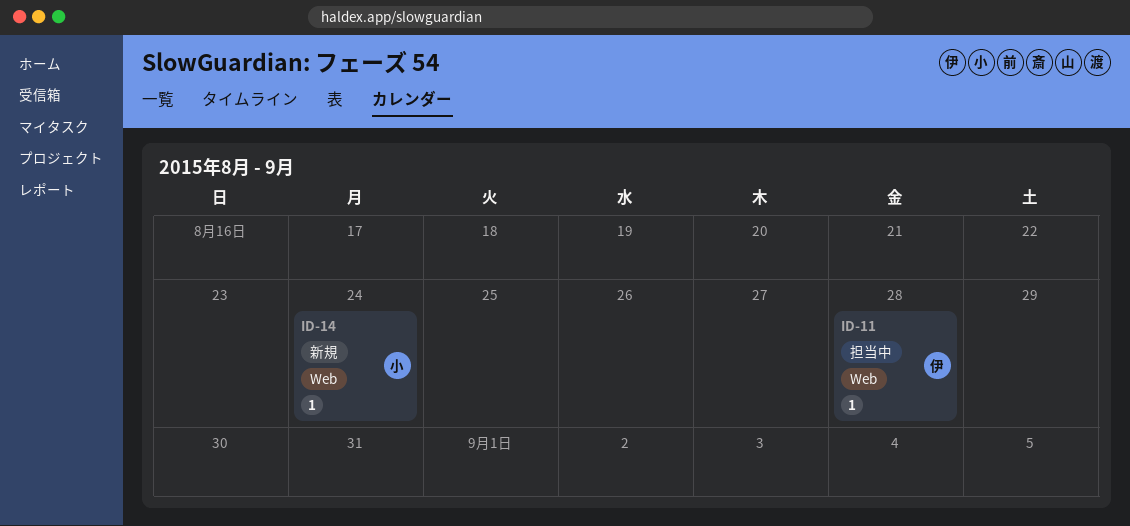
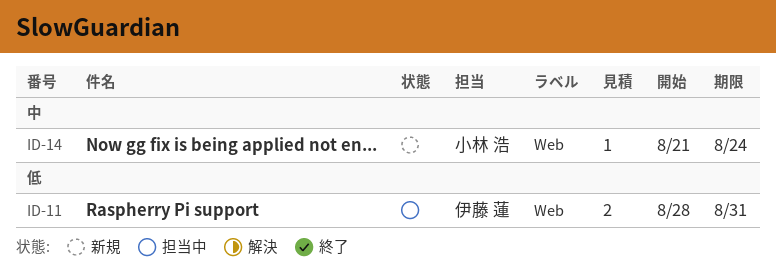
ID-11, estimate: 1 -> 2
ID-11, due: Aug 28 -> Aug 31

